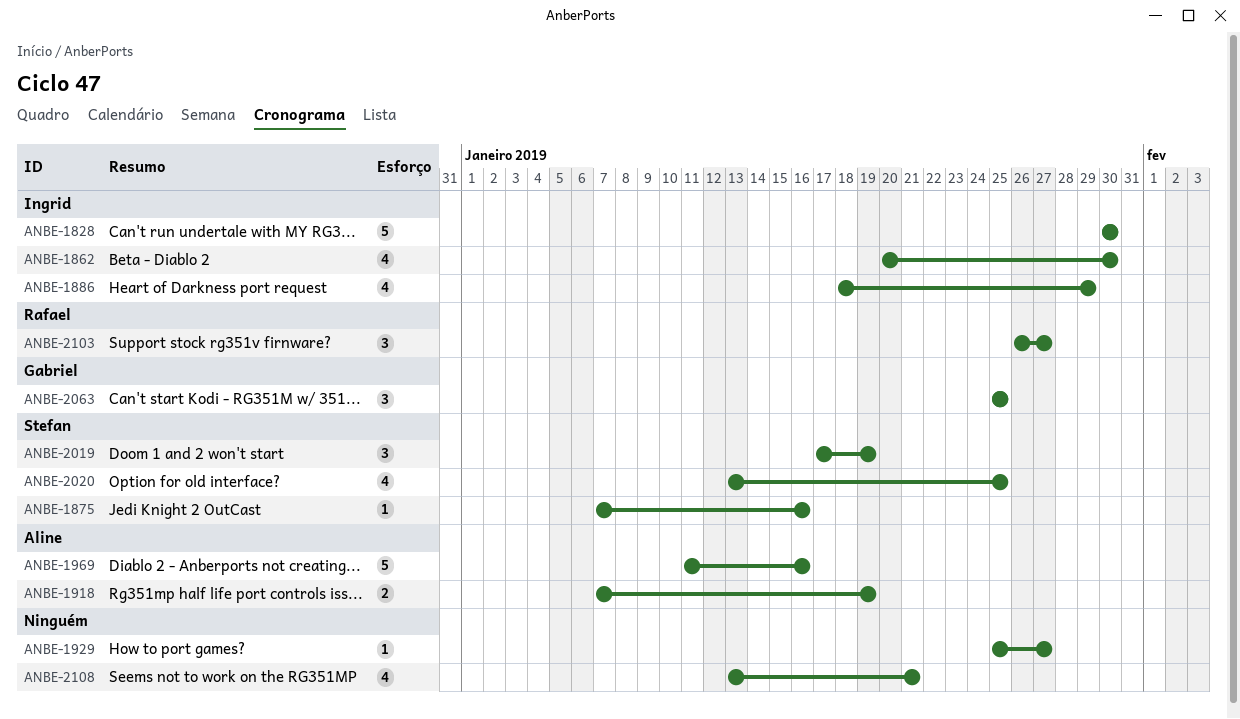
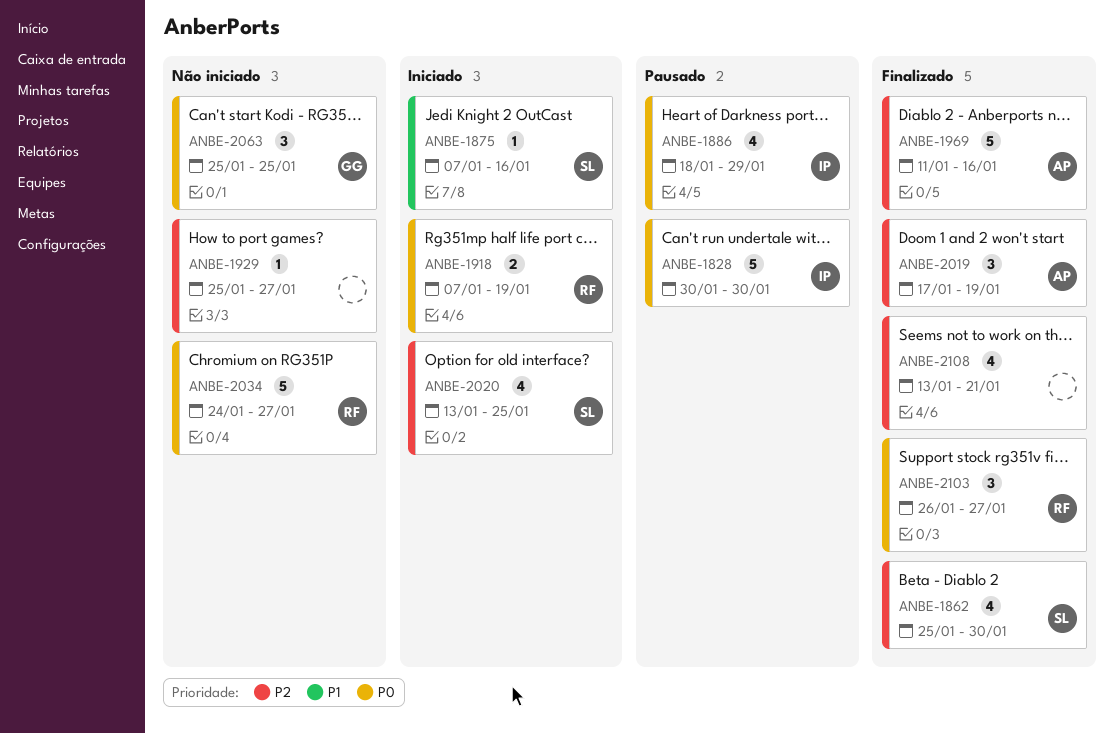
ANBE-1862, owner: Ingrid -> Stefan
ANBE-1862, start: Jan 20 -> Jan 25
ANBE-1918, owner: Aline -> Rafael
ANBE-2019, owner: Stefan -> Aline
ANBE-2034: none -> present

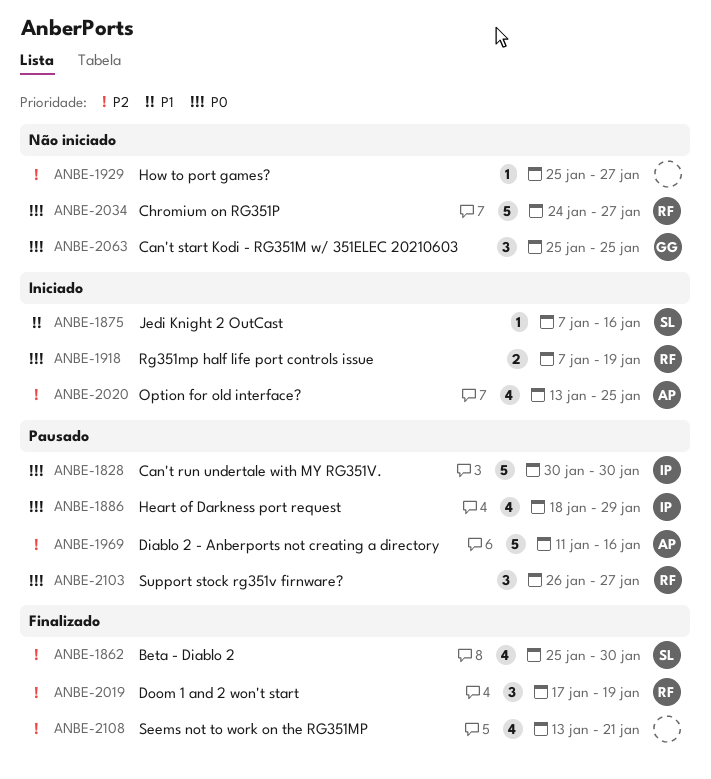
ANBE-1969, status: Finalizado -> Pausado
ANBE-2019, owner: AP -> RF
ANBE-2020, owner: SL -> AP
ANBE-2103, status: Finalizado -> Pausado

